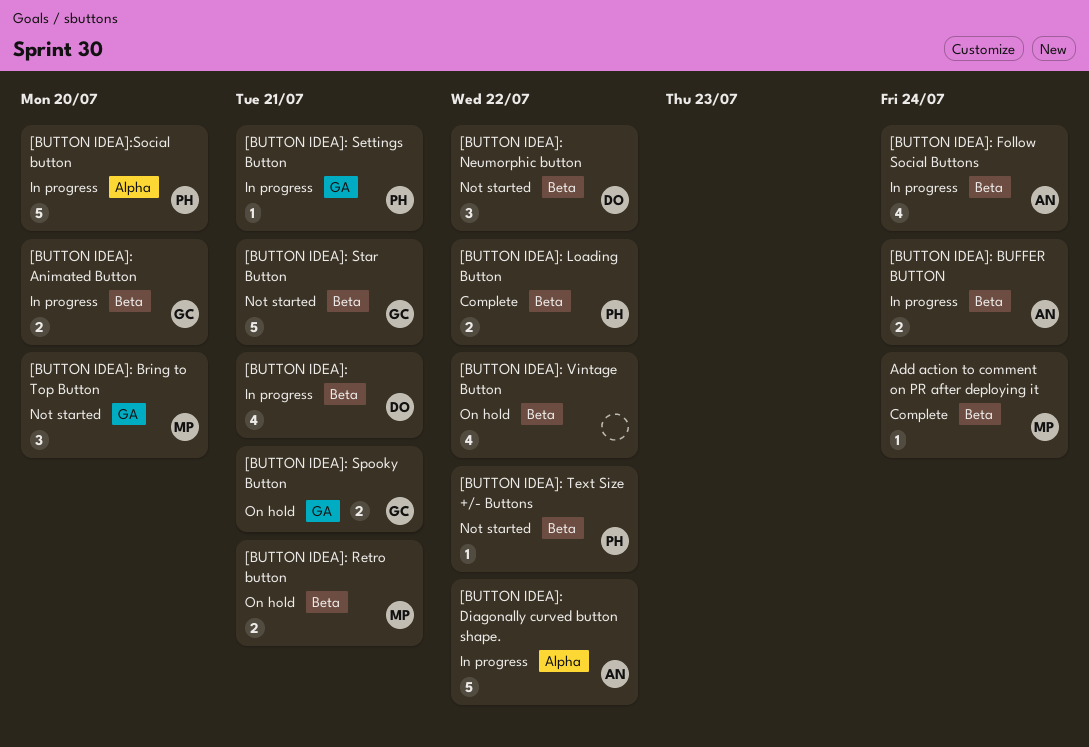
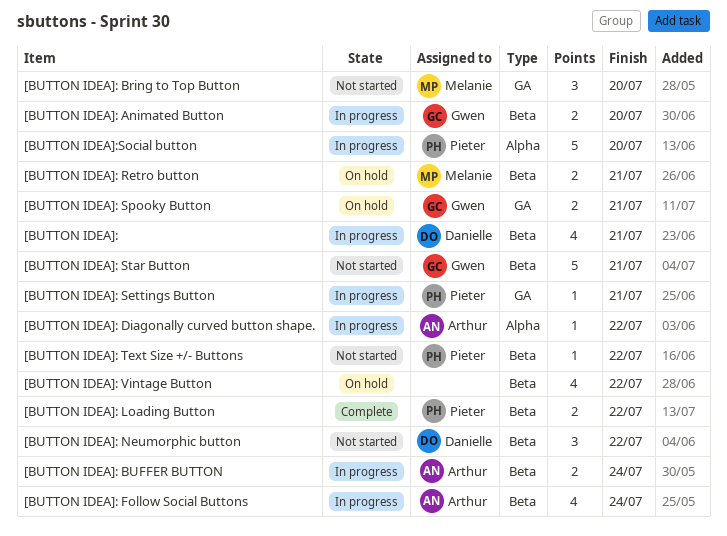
[BUTTON IDEA]: Diagonally curved button shape., estimate: 5 -> 1
Add action to comment on PR after deploying it: present -> none

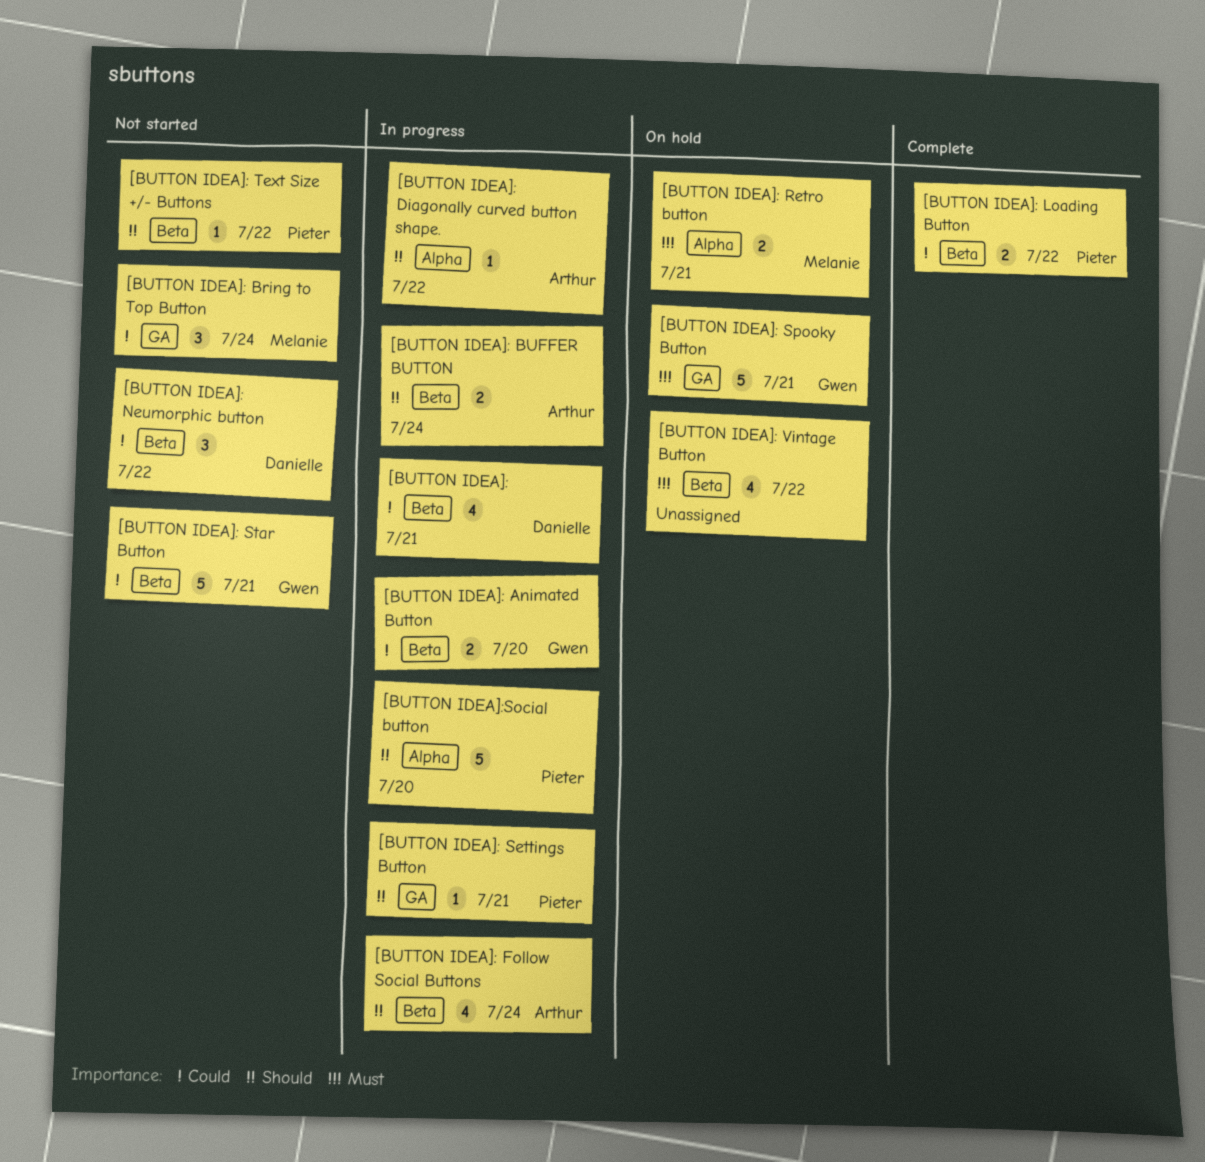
[BUTTON IDEA]: Bring to Top Button, due: Jul 20 -> Jul 24
[BUTTON IDEA]: Retro button, label: Beta -> Alpha
[BUTTON IDEA]: Spooky Button, estimate: 2 -> 5

